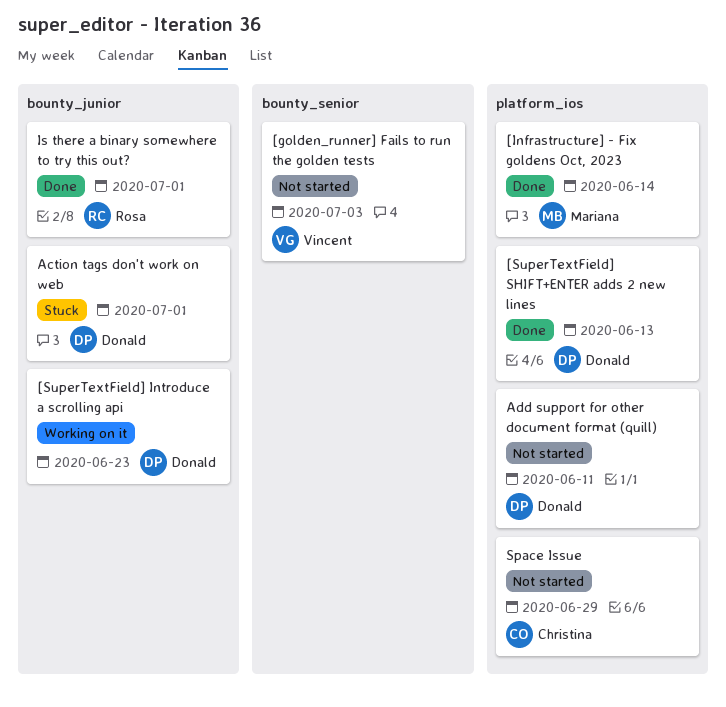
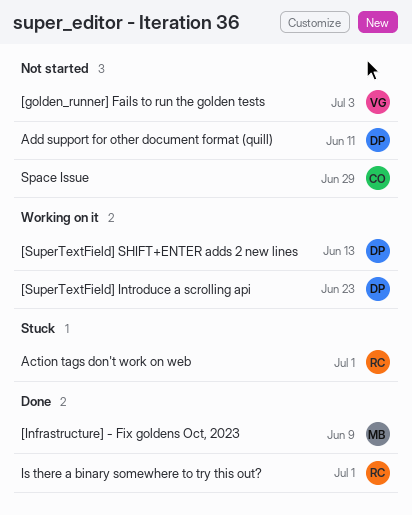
[Infrastructure] - Fix goldens Oct, 2023, due: Jun 14 -> Jun 9
[SuperTextField] SHIFT+ENTER adds 2 new lines, status: Done -> Working on it
Action tags don't work on web, owner: Donald -> Rosa

